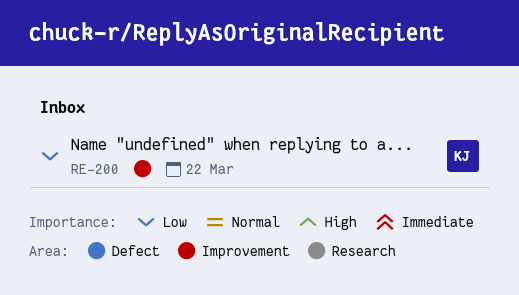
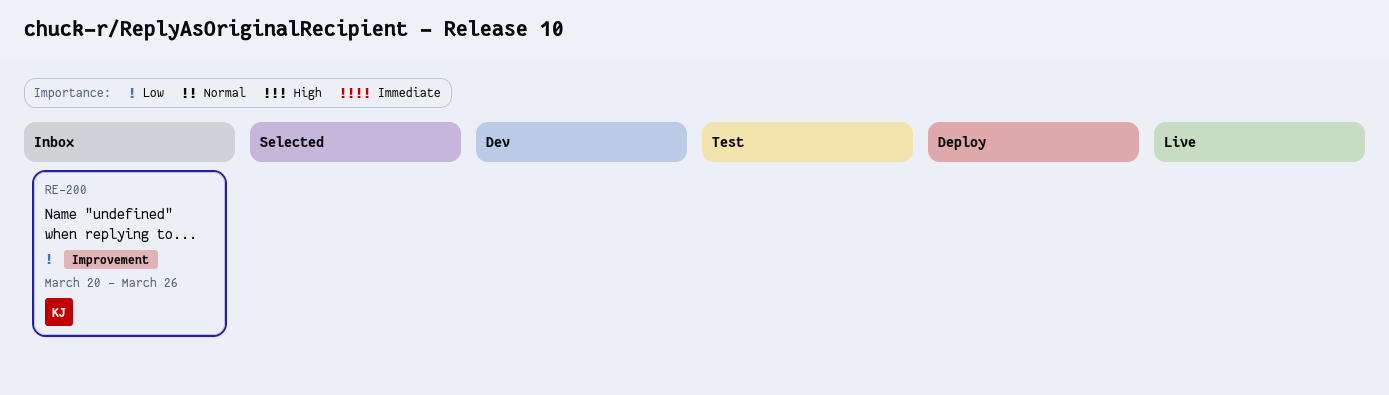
RE-200, due: Mar 22 -> Mar 26

